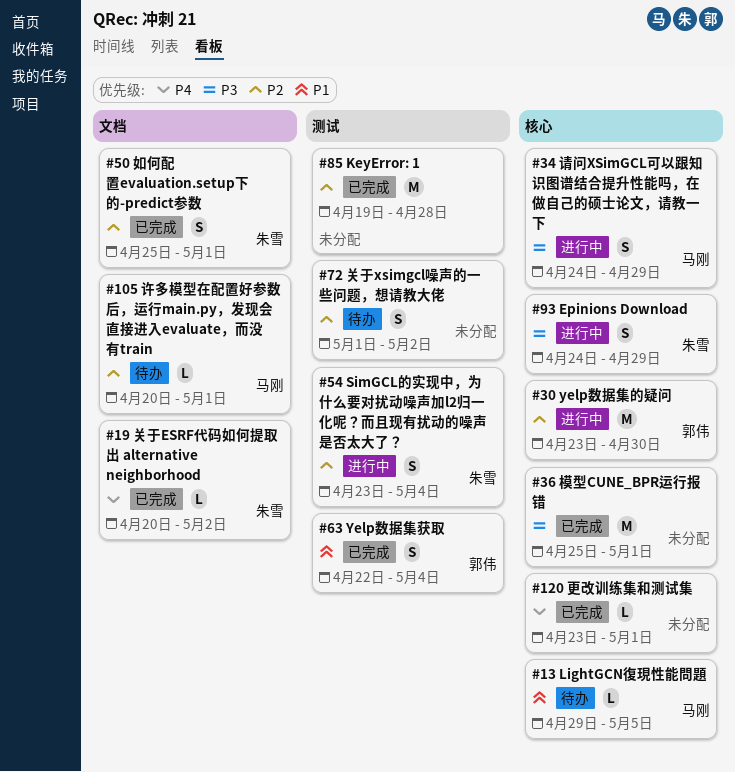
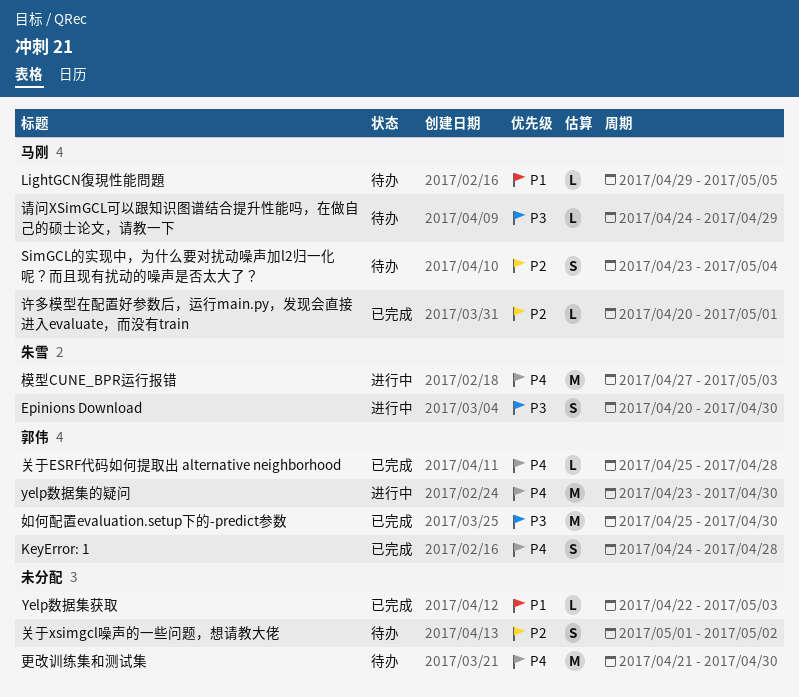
Epinions Download, start: Apr 24 -> Apr 20
Epinions Download, due: Apr 29 -> Apr 30
KeyError: 1, owner: none -> 郭伟
KeyError: 1, priority: P2 -> P4
KeyError: 1, estimate: M -> S
KeyError: 1, start: Apr 19 -> Apr 24
SimGCL的实现中，为什么要对扰动噪声加l2归一化呢？而且现有扰动的噪声是否太大了？, status: 进行中 -> 待办
SimGCL的实现中，为什么要对扰动噪声加l2归一化呢？而且现有扰动的噪声是否太大了？, owner: 朱雪 -> 马刚
yelp数据集的疑问, priority: P2 -> P4
Yelp数据集获取, owner: 郭伟 -> none
Yelp数据集获取, estimate: S -> L
Yelp数据集获取, due: May 4 -> May 3
关于ESRF代码如何提取出 alternative neighborhood, owner: 朱雪 -> 郭伟
关于ESRF代码如何提取出 alternative neighborhood, start: Apr 20 -> Apr 25
关于ESRF代码如何提取出 alternative neighborhood, due: May 2 -> Apr 28
如何配置evaluation.setup下的-predict参数, owner: 朱雪 -> 郭伟
如何配置evaluation.setup下的-predict参数, priority: P2 -> P3
如何配置evaluation.setup下的-predict参数, estimate: S -> M
如何配置evaluation.setup下的-predict参数, due: May 1 -> Apr 30
更改训练集和测试集, status: 已完成 -> 待办
更改训练集和测试集, estimate: L -> M
更改训练集和测试集, start: Apr 23 -> Apr 21
更改训练集和测试集, due: May 1 -> Apr 30
模型CUNE_BPR运行报错, status: 已完成 -> 进行中
模型CUNE_BPR运行报错, owner: none -> 朱雪
模型CUNE_BPR运行报错, priority: P3 -> P4
模型CUNE_BPR运行报错, start: Apr 25 -> Apr 27
模型CUNE_BPR运行报错, due: May 1 -> May 3
许多模型在配置好参数后，运行main.py，发现会直接进入evaluate，而没有train, status: 待办 -> 已完成
请问XSimGCL可以跟知识图谱结合提升性能吗，在做自己的硕士论文，请教一下, status: 进行中 -> 待办
请问XSimGCL可以跟知识图谱结合提升性能吗，在做自己的硕士论文，请教一下, estimate: S -> L

